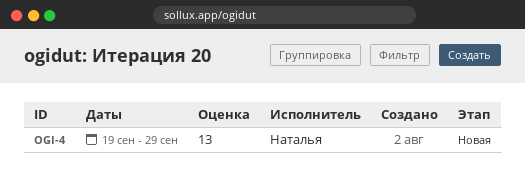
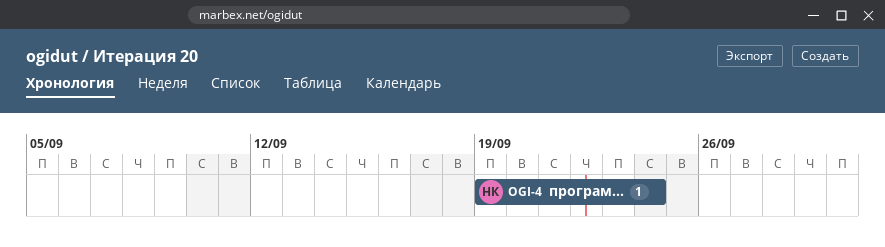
OGI-4, estimate: 13 -> 1
OGI-4, due: Sep 29 -> Sep 24

